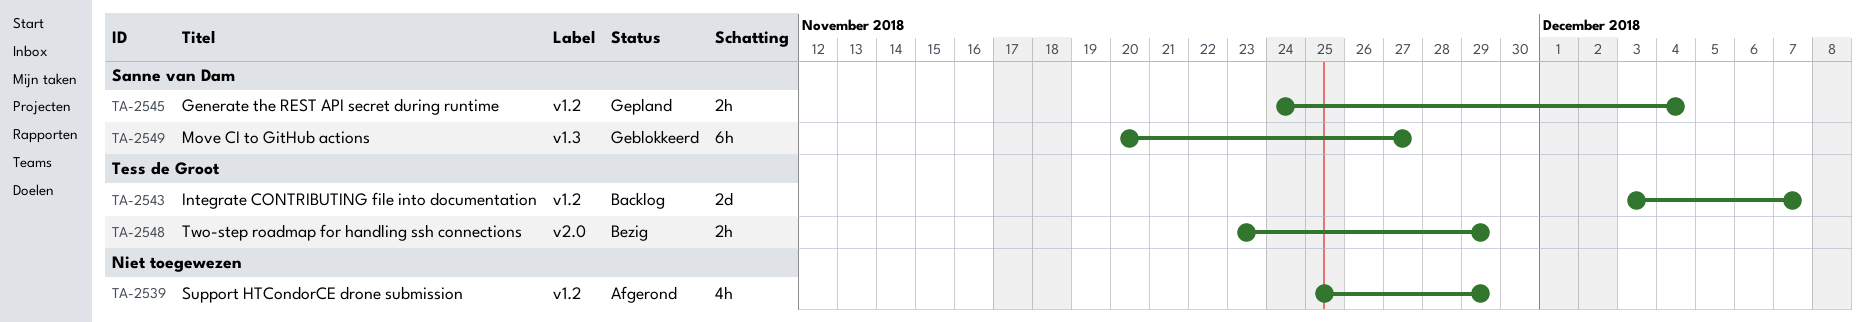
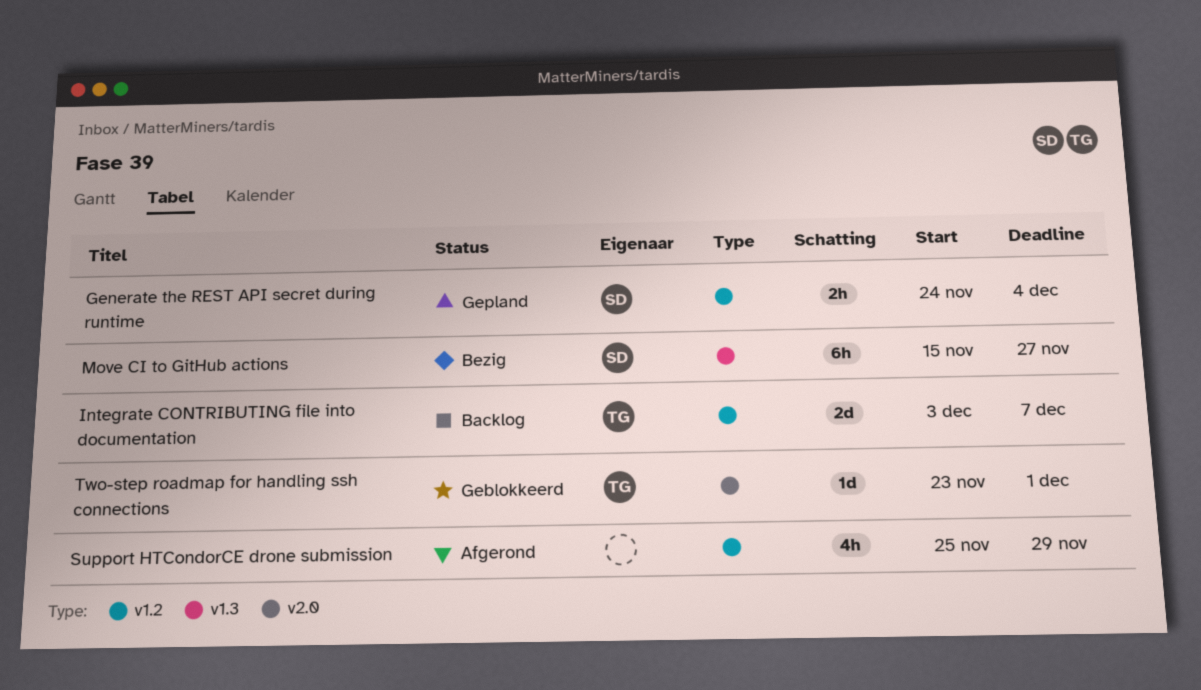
Move CI to GitHub actions, status: Geblokkeerd -> Bezig
Move CI to GitHub actions, start: Nov 20 -> Nov 15
Two-step roadmap for handling ssh connections, status: Bezig -> Geblokkeerd
Two-step roadmap for handling ssh connections, estimate: 2h -> 1d
Two-step roadmap for handling ssh connections, due: Nov 29 -> Dec 1

